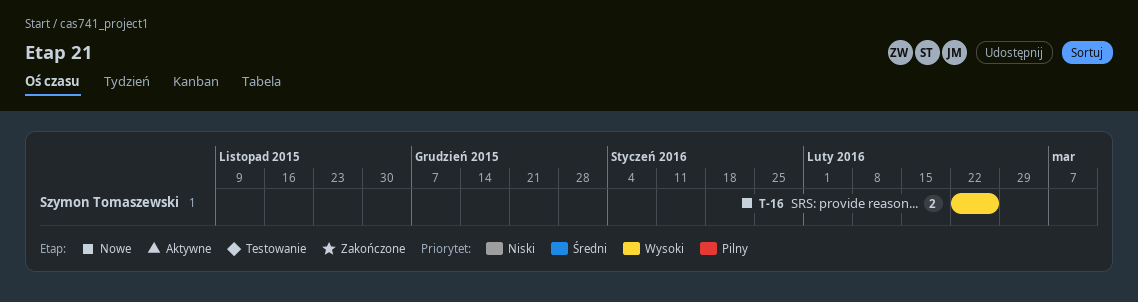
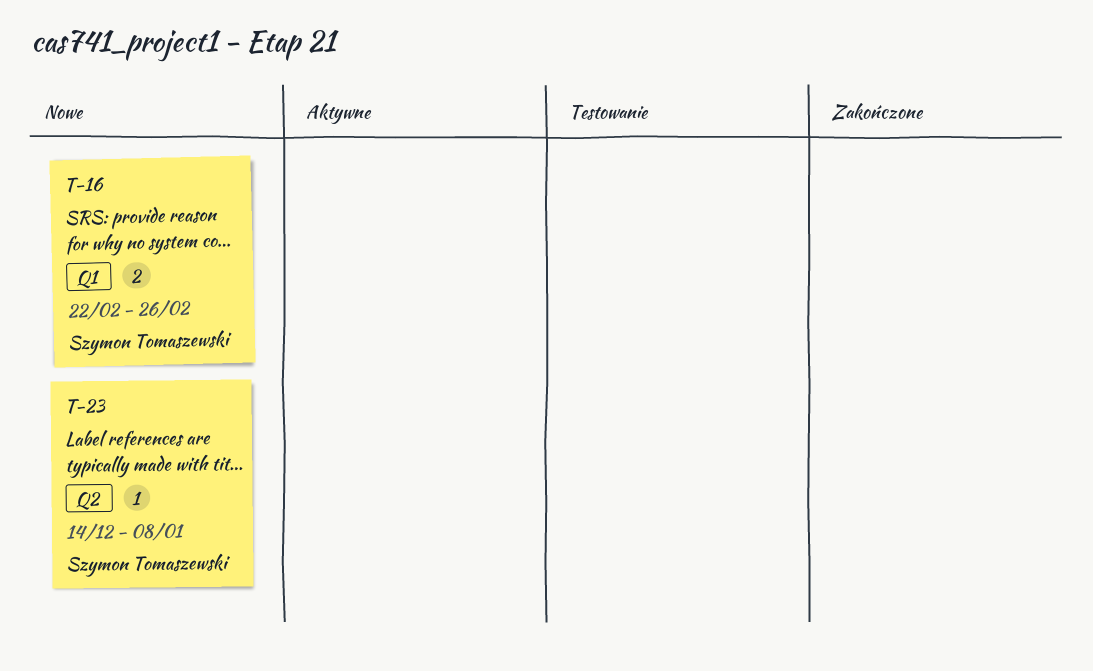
T-23: none -> present

